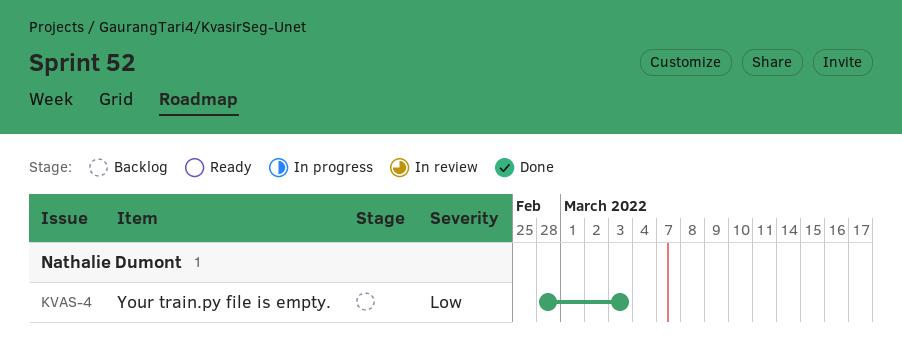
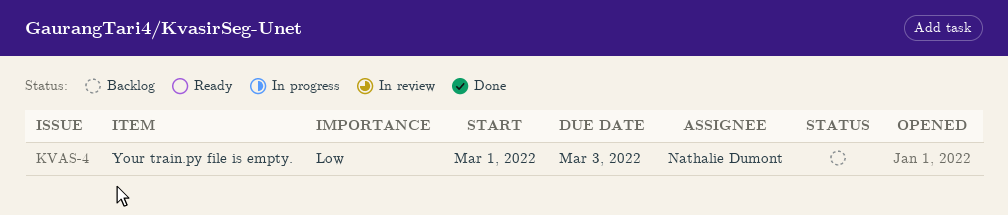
KVAS-4, start: Feb 28 -> Mar 1

